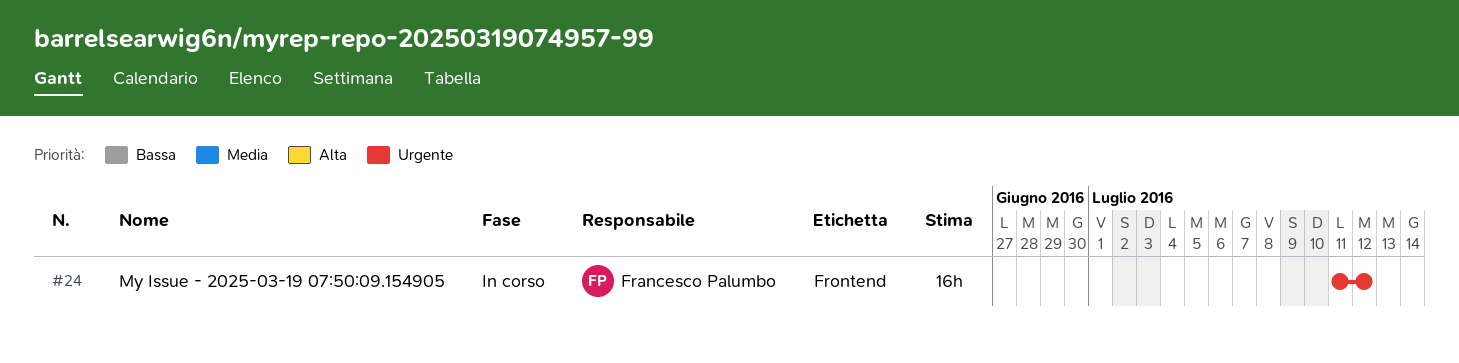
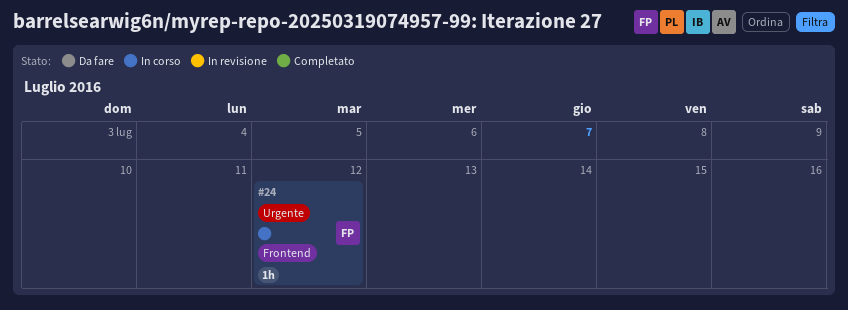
#24, estimate: 16h -> 1h

